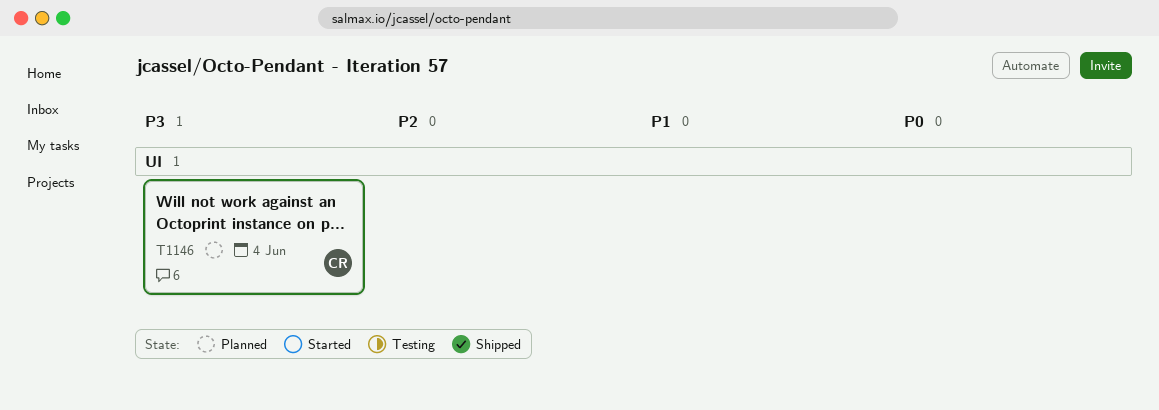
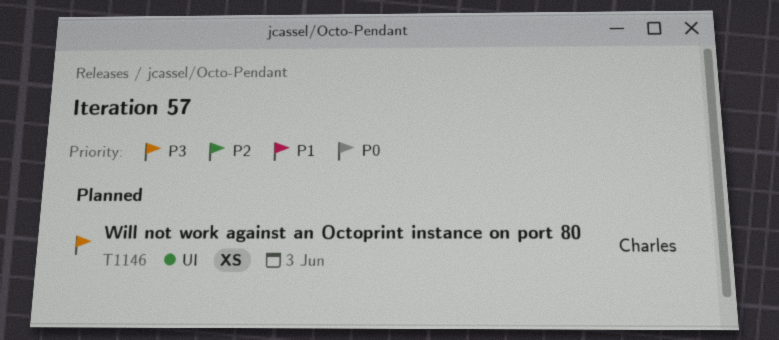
T1146, due: Jun 4 -> Jun 3

